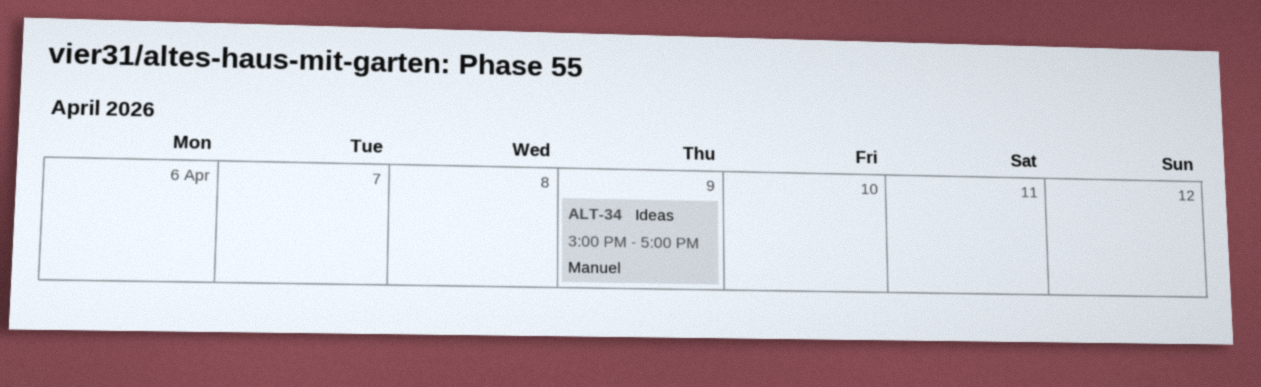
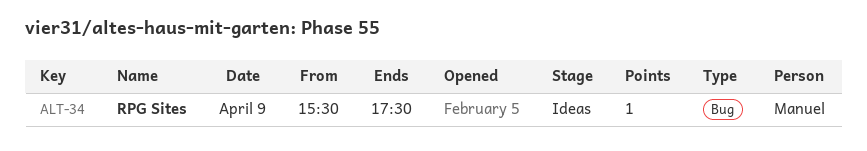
ALT-34, begins: 15:00 -> 15:30
ALT-34, ends: 17:00 -> 17:30

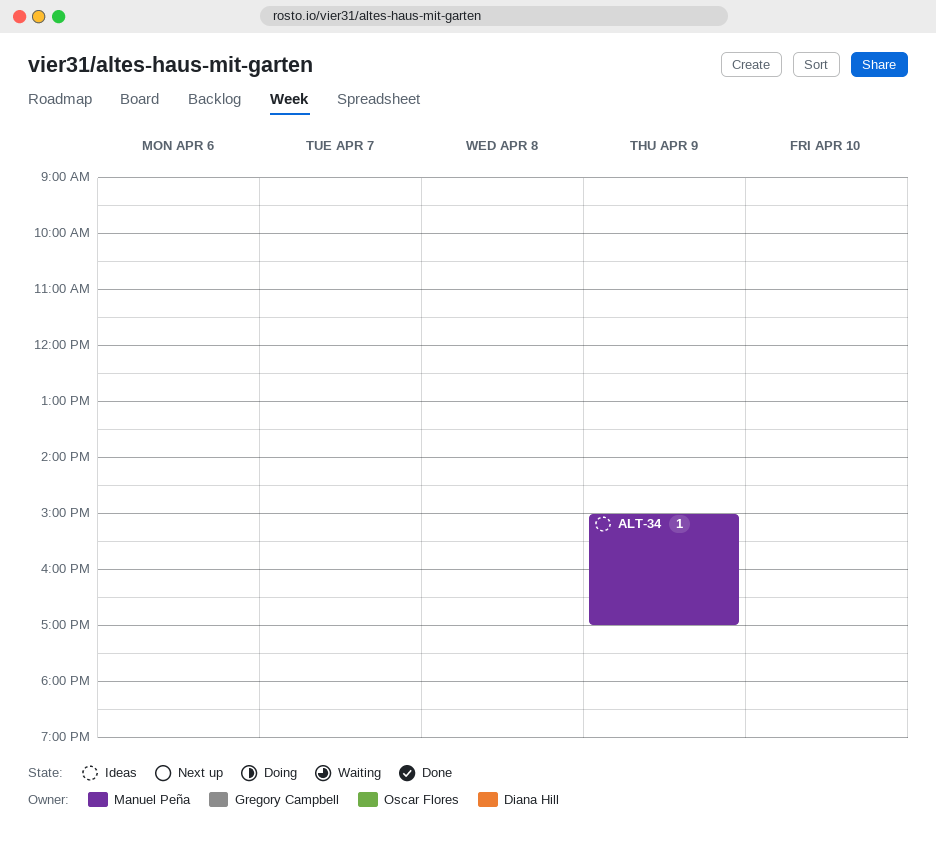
ALT-34, begins: 15:30 -> 15:00
ALT-34, ends: 17:30 -> 17:00

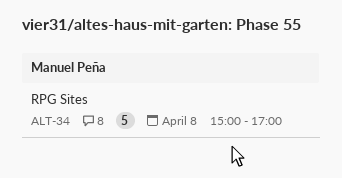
ALT-34, estimate: 1 -> 5
ALT-34, day: Apr 9 -> Apr 8

